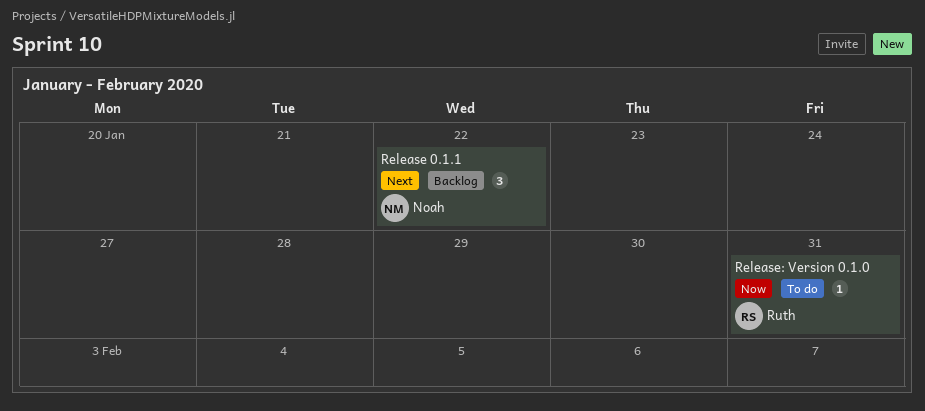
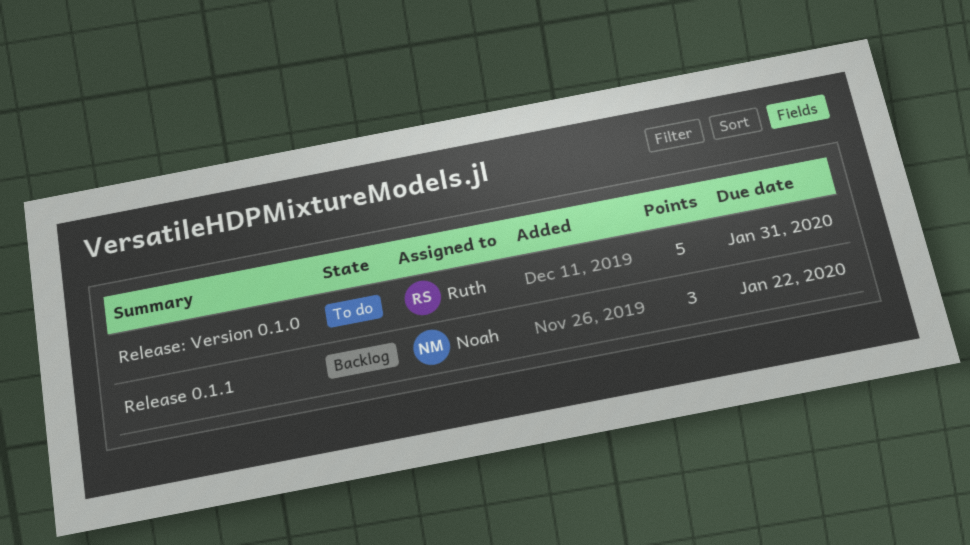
Release: Version 0.1.0, estimate: 1 -> 5

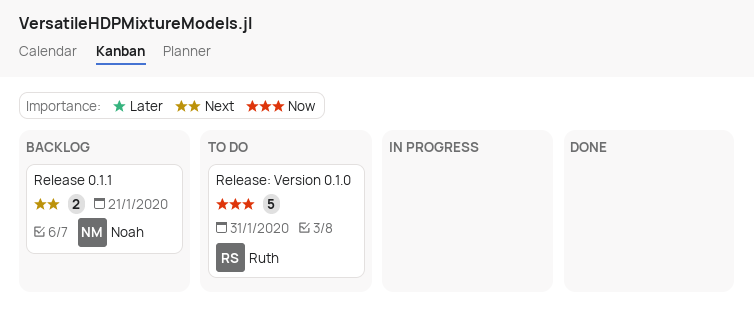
Release 0.1.1, estimate: 3 -> 2
Release 0.1.1, due: Jan 22 -> Jan 21

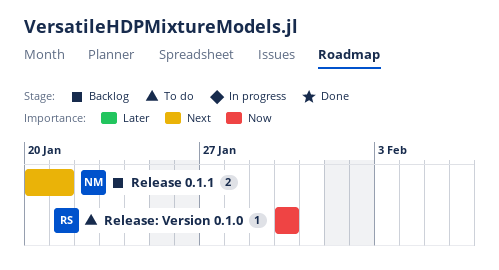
Release: Version 0.1.0, estimate: 5 -> 1
Release: Version 0.1.0, due: Jan 31 -> Jan 30

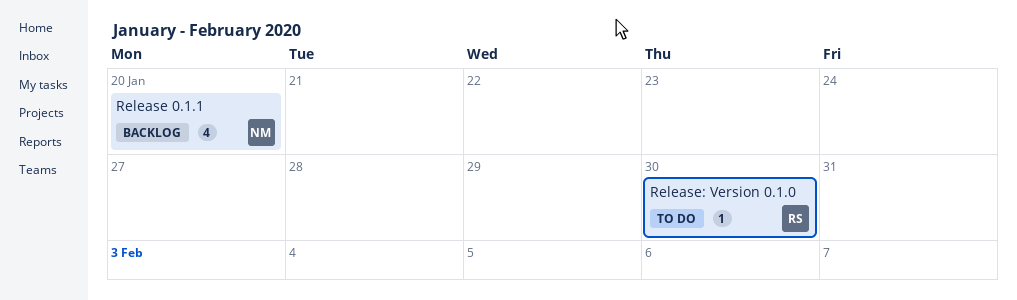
Release 0.1.1, estimate: 2 -> 4
Release 0.1.1, due: Jan 21 -> Jan 20

